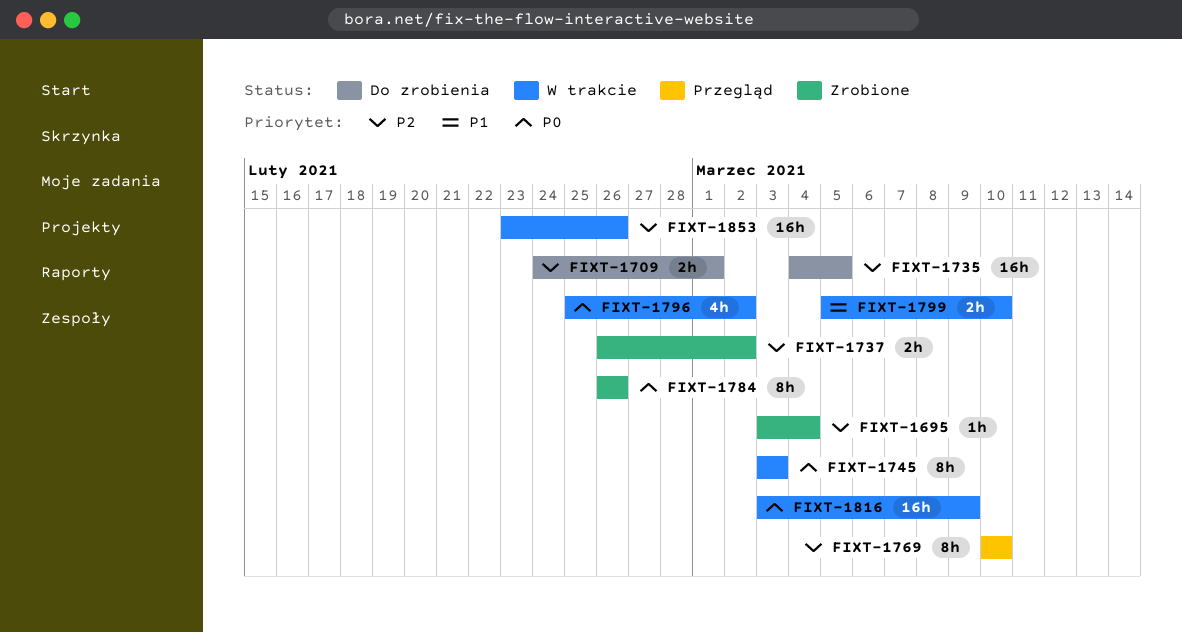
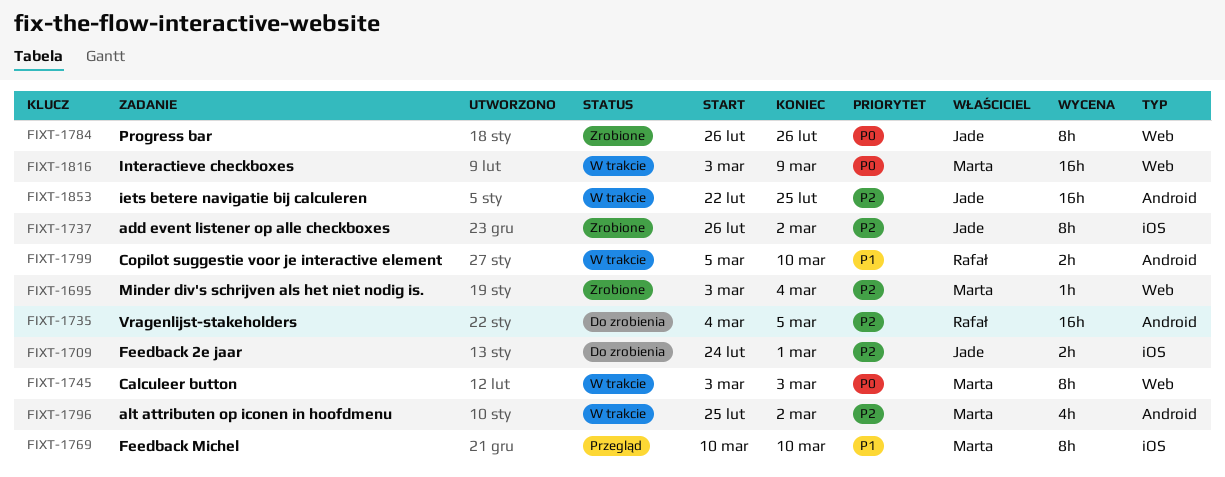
FIXT-1737, estimate: 2h -> 8h
FIXT-1769, priority: P2 -> P1
FIXT-1796, priority: P0 -> P2
FIXT-1853, start: Feb 23 -> Feb 22
FIXT-1853, due: Feb 26 -> Feb 25

